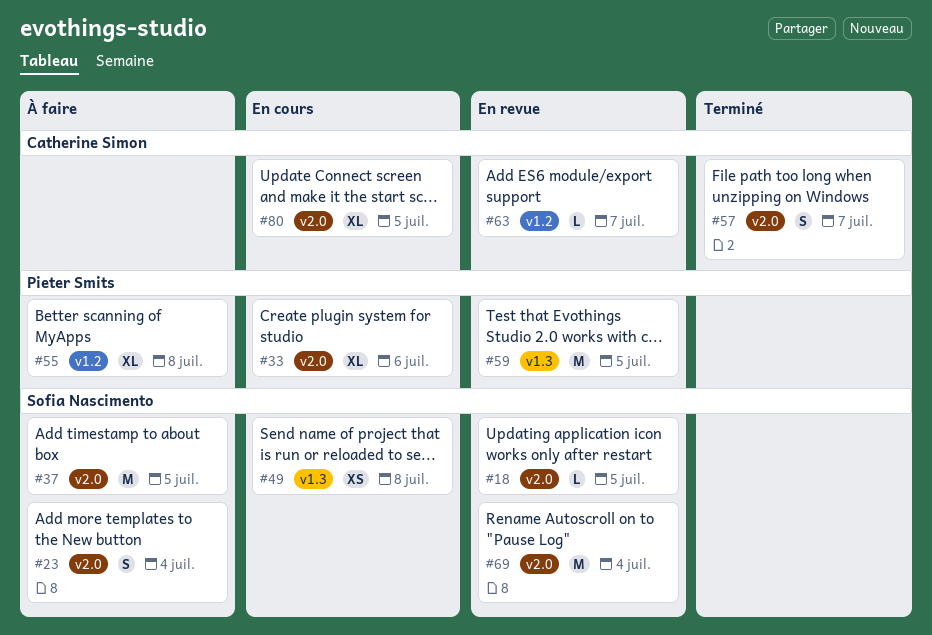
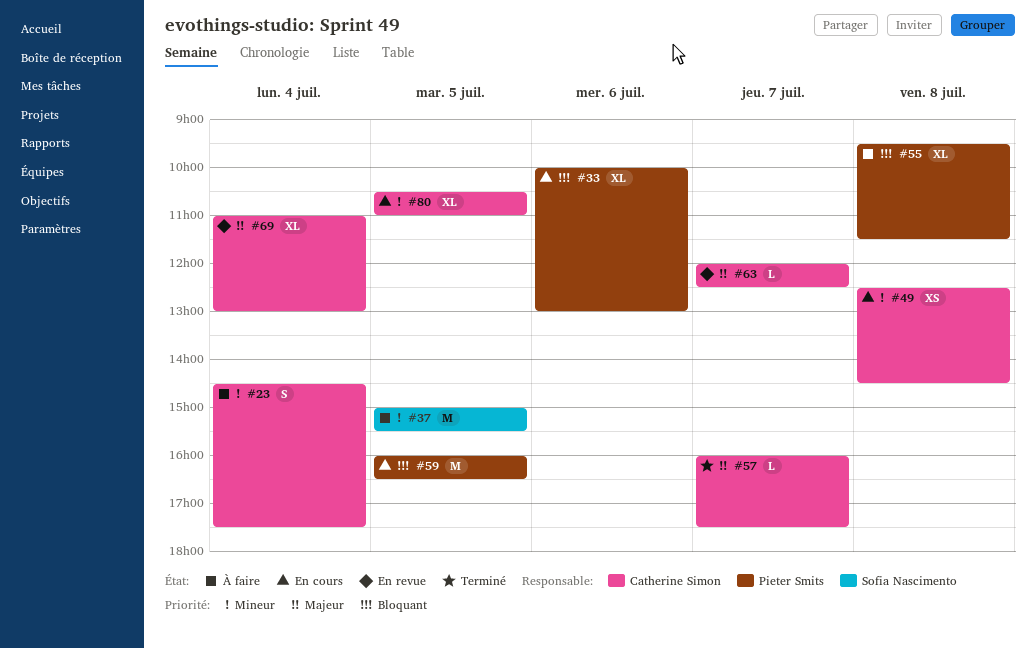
#18: present -> none
#23, owner: Sofia Nascimento -> Catherine Simon
#49, owner: Sofia Nascimento -> Catherine Simon
#57, estimate: S -> L
#59, status: En revue -> En cours
#69, owner: Sofia Nascimento -> Catherine Simon
#69, estimate: M -> XL

